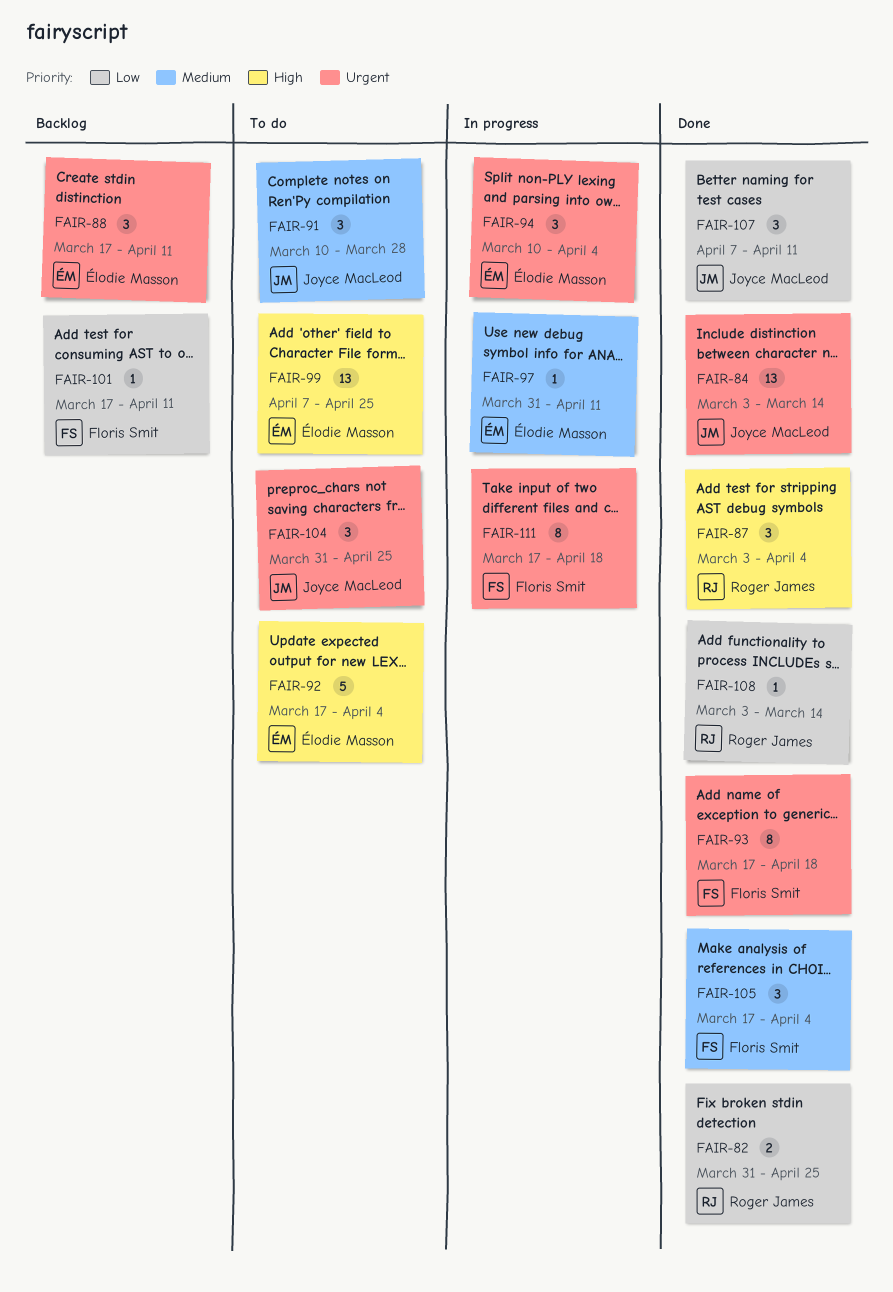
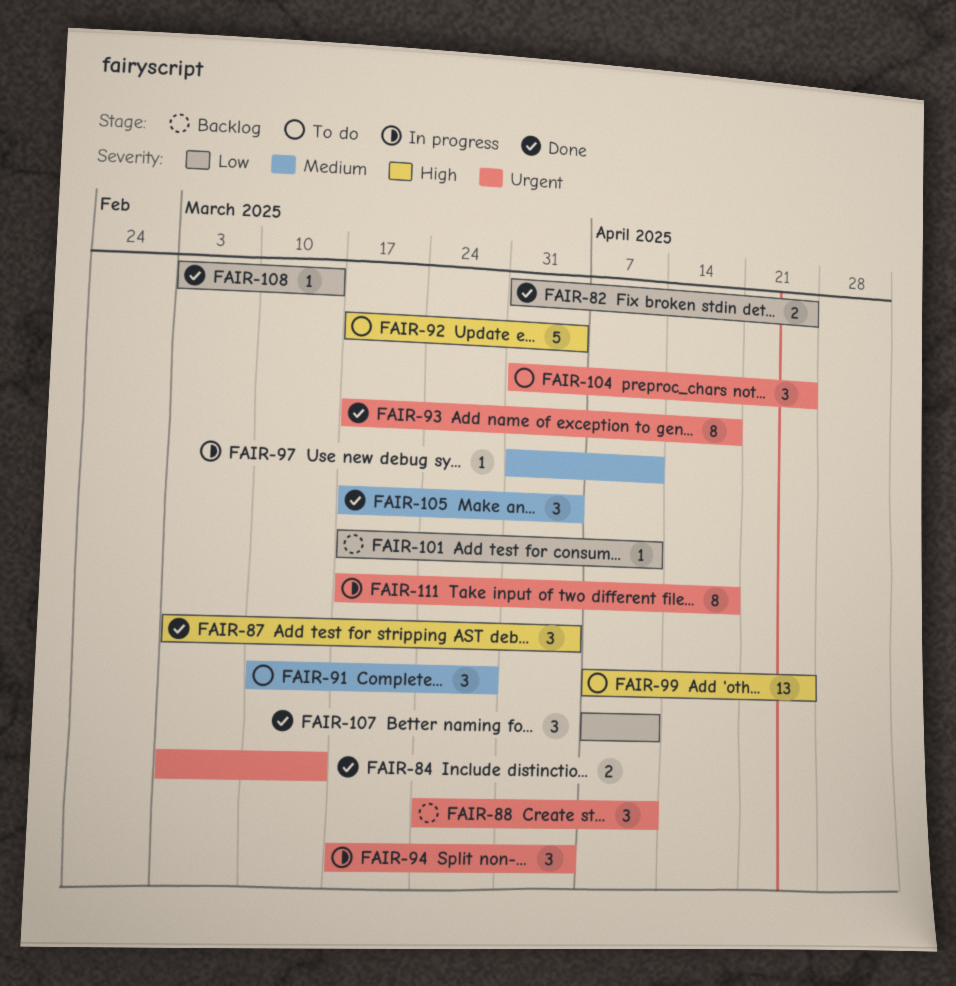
FAIR-84, estimate: 13 -> 2
FAIR-88, start: Mar 17 -> Mar 24
FAIR-94, start: Mar 10 -> Mar 17

